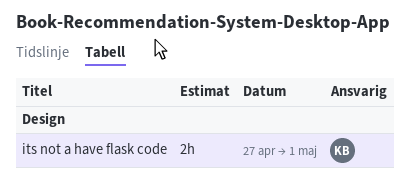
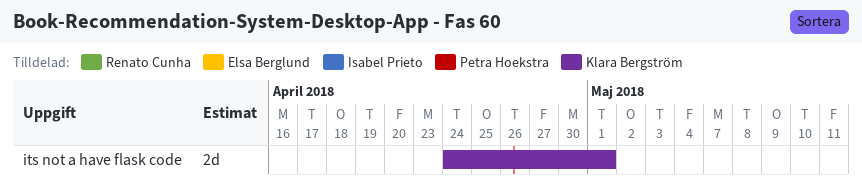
its not a have flask code, estimate: 2h -> 2d
its not a have flask code, start: Apr 27 -> Apr 24

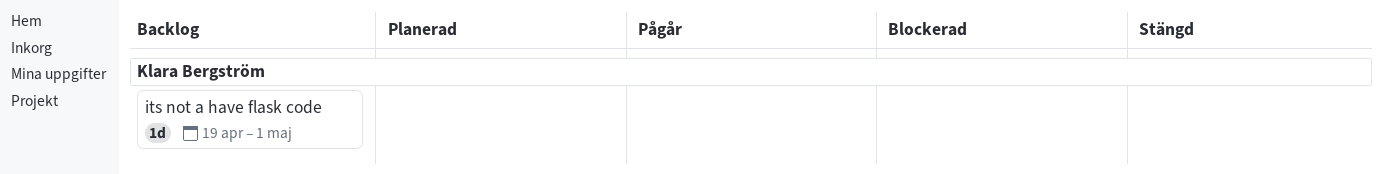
its not a have flask code, estimate: 2d -> 1d
its not a have flask code, start: Apr 24 -> Apr 19

